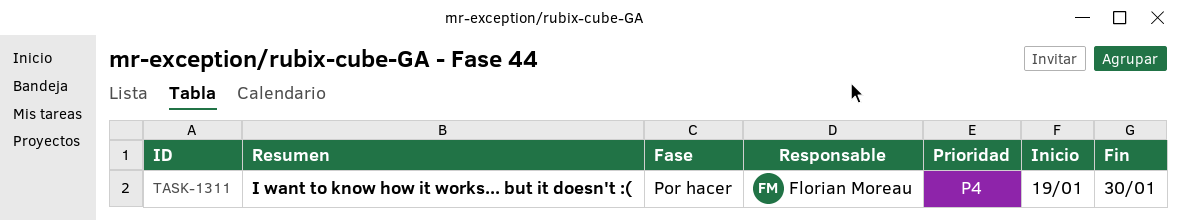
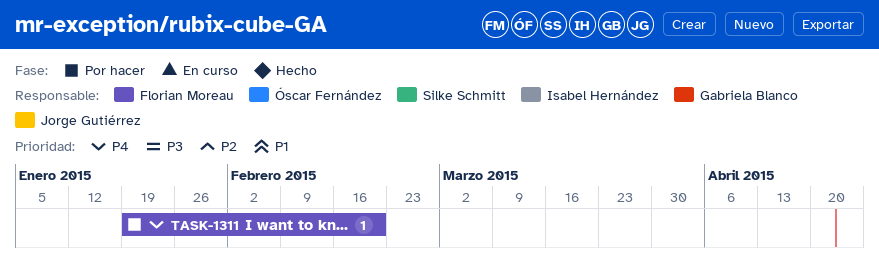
TASK-1311, due: Jan 30 -> Feb 20

